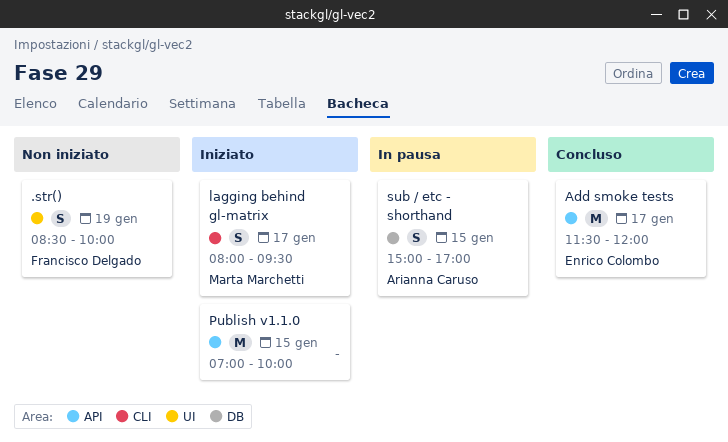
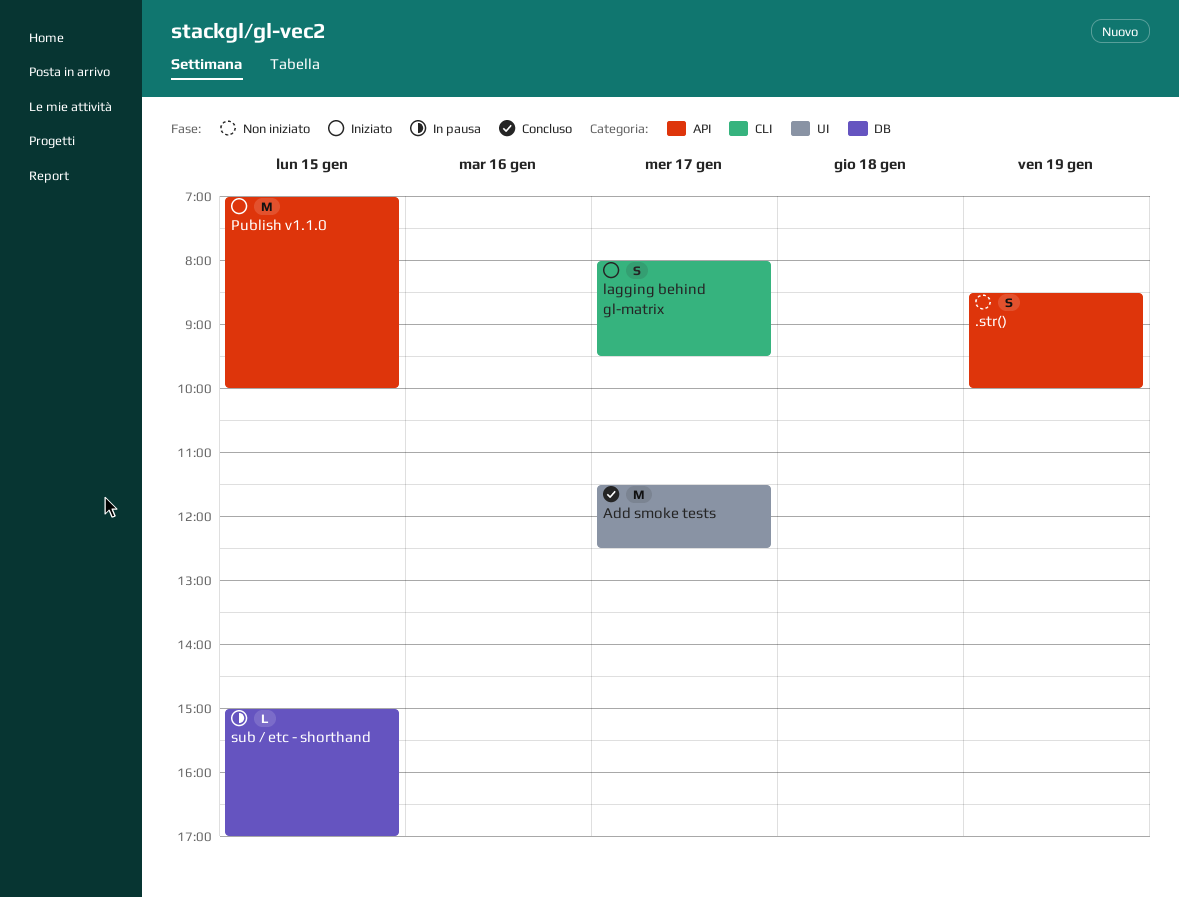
.str(), label: UI -> API
Add smoke tests, label: API -> UI
Add smoke tests, ends: 12:00 -> 12:30
sub / etc - shorthand, estimate: S -> L

